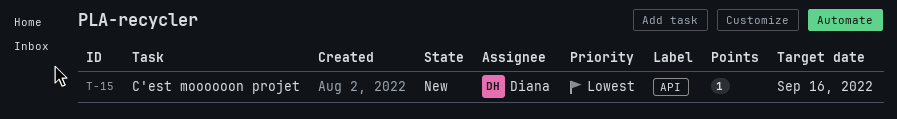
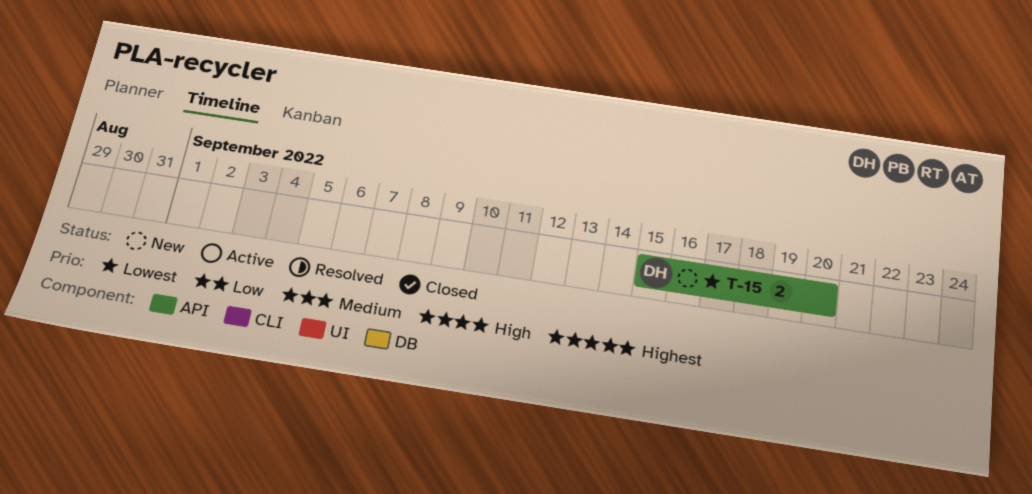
T-15, estimate: 1 -> 2
T-15, due: Sep 16 -> Sep 20

